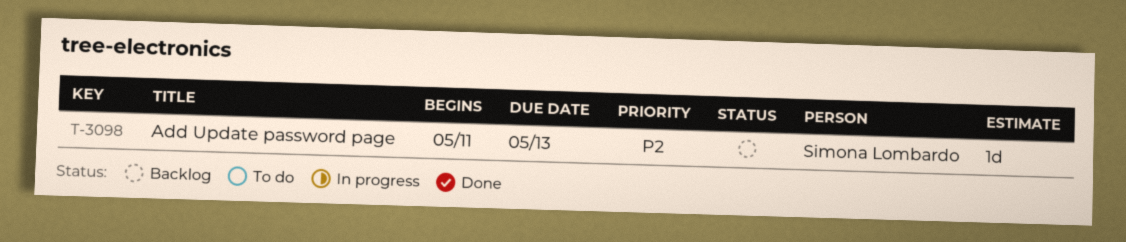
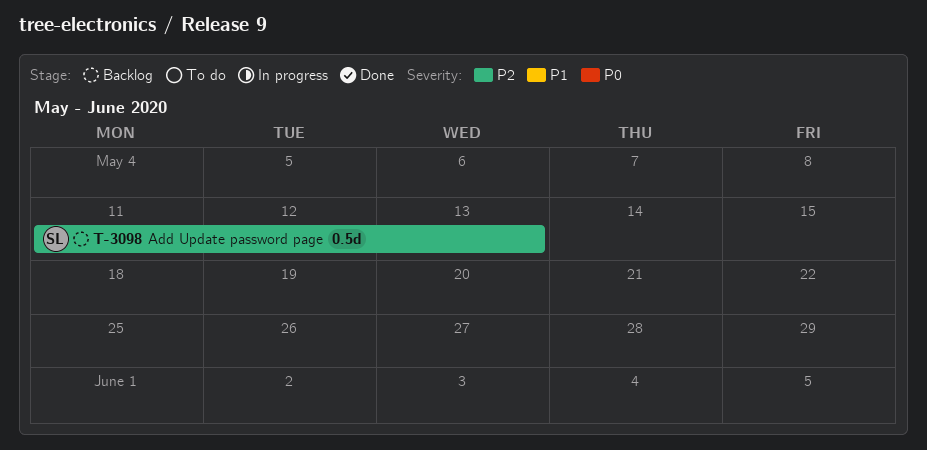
T-3098, estimate: 1d -> 0.5d

